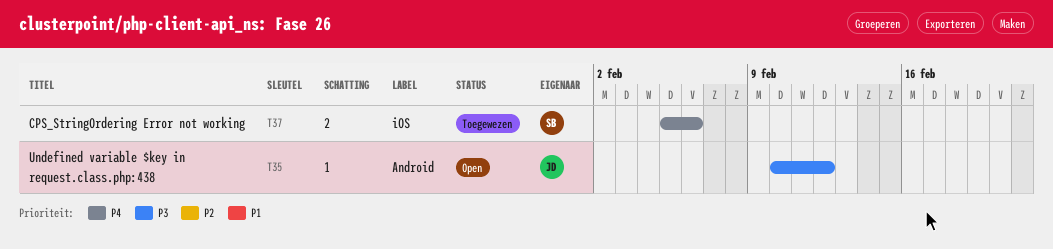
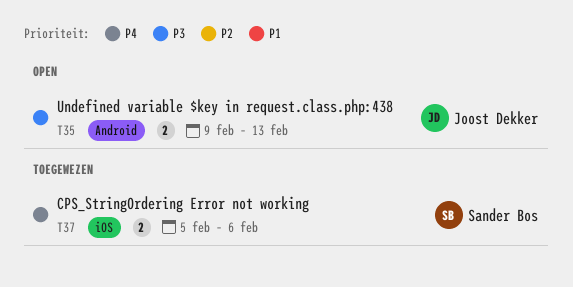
T35, estimate: 1 -> 2
T35, start: Feb 10 -> Feb 9
T35, due: Feb 12 -> Feb 13

